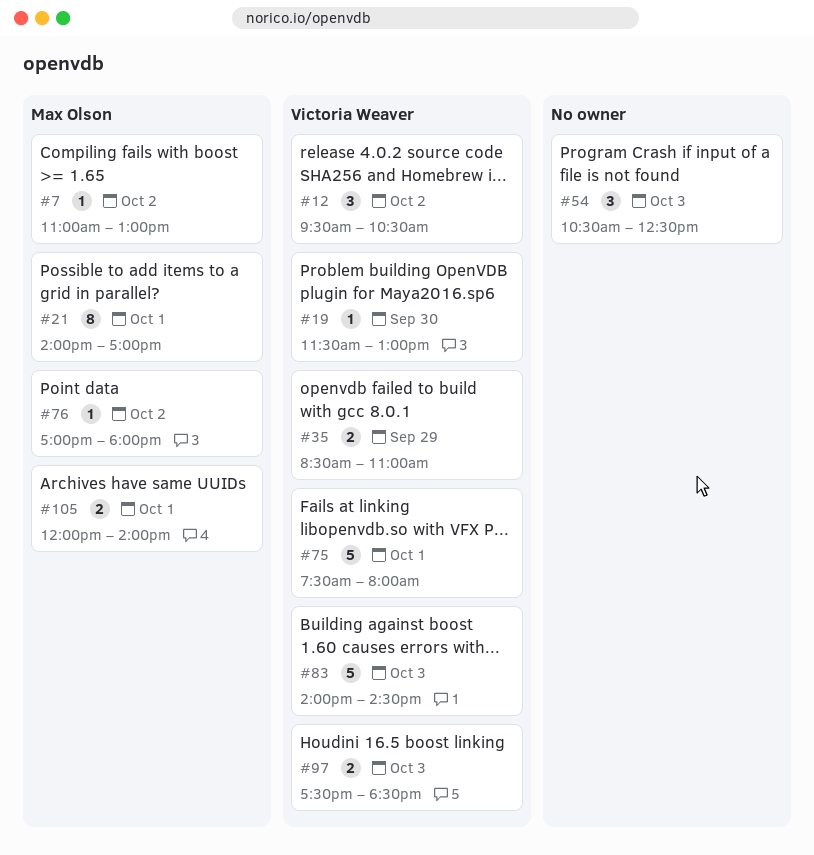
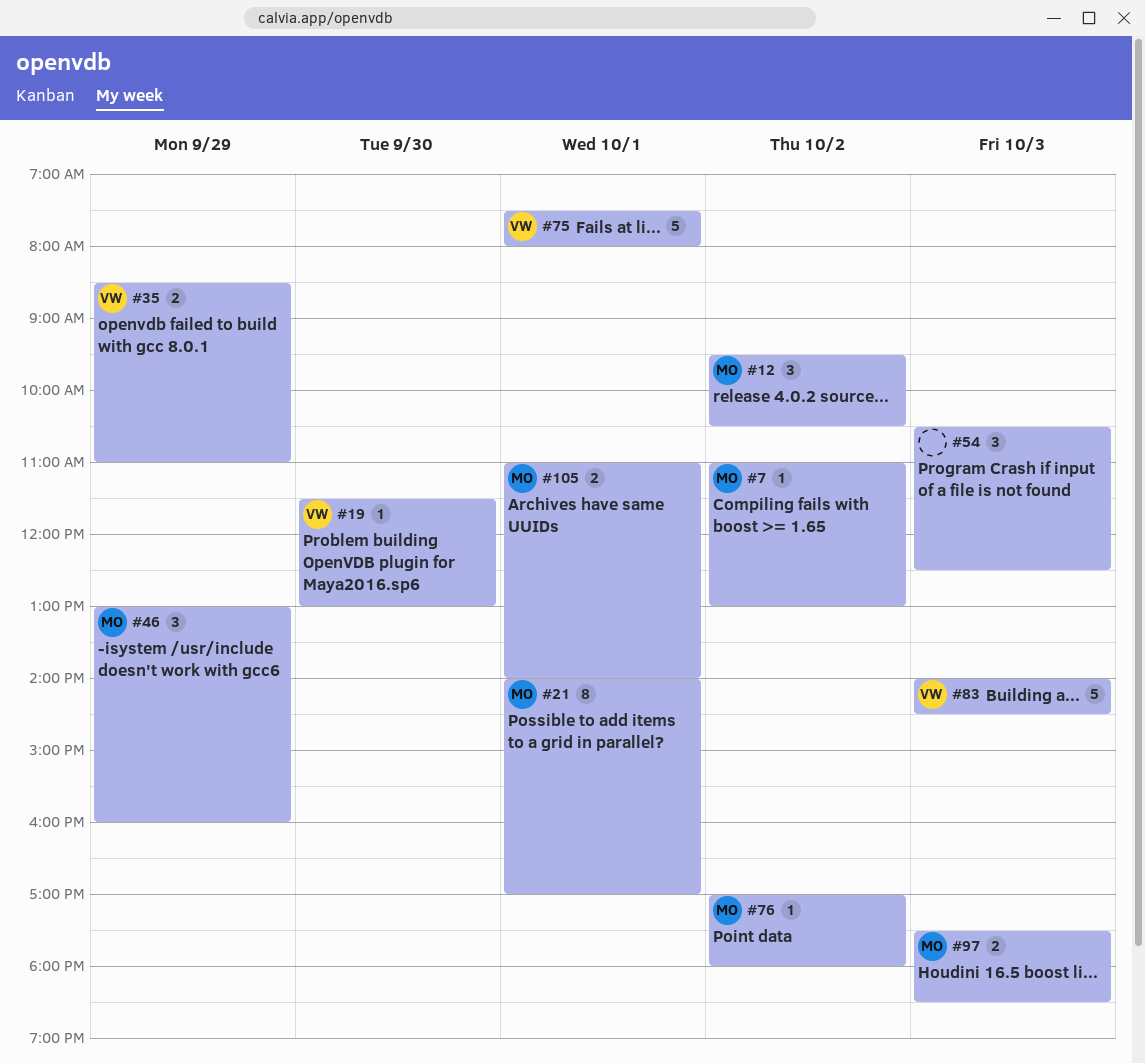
#12, owner: Victoria Weaver -> Max Olson
#46: none -> present
#97, owner: Victoria Weaver -> Max Olson
#105, begins: 12:00 -> 11:00

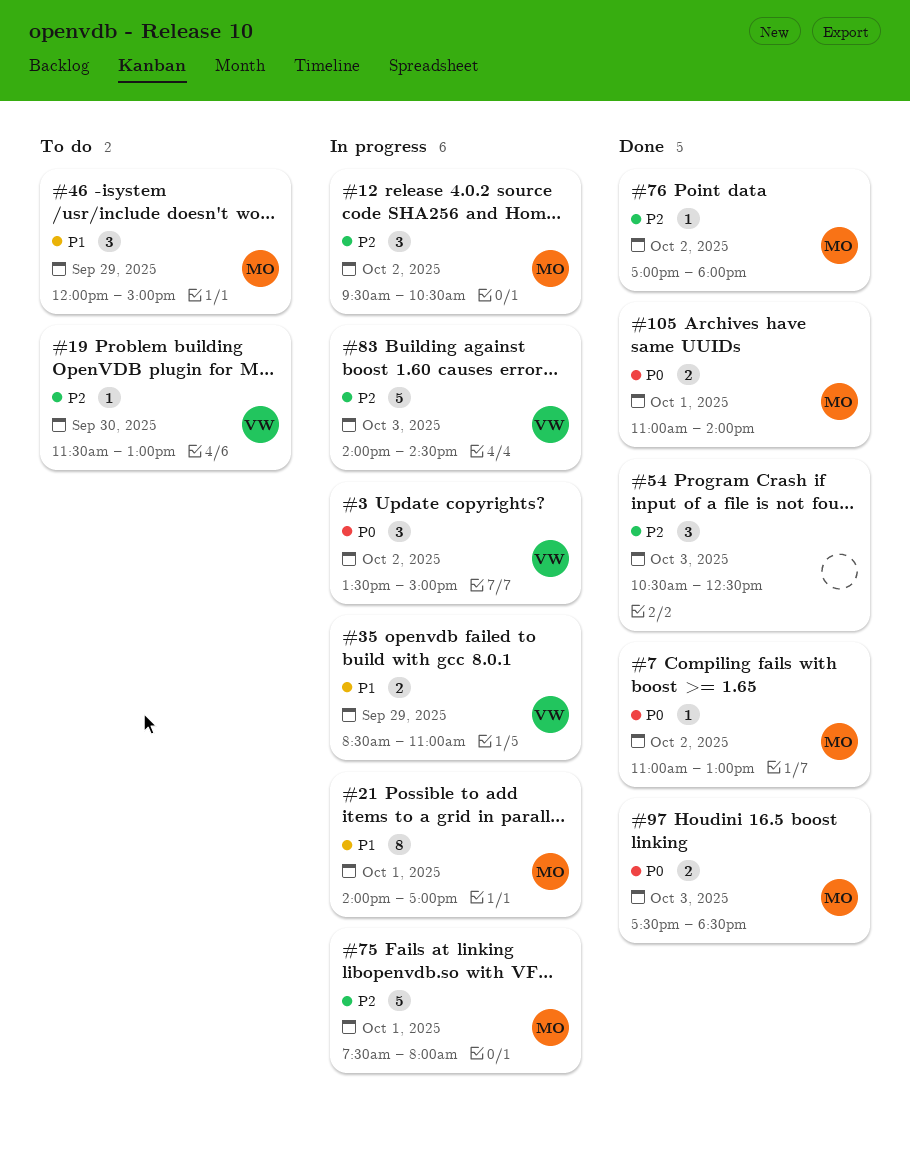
#3: none -> present
#46, begins: 13:00 -> 12:00
#46, ends: 16:00 -> 15:00
#75, owner: VW -> MO

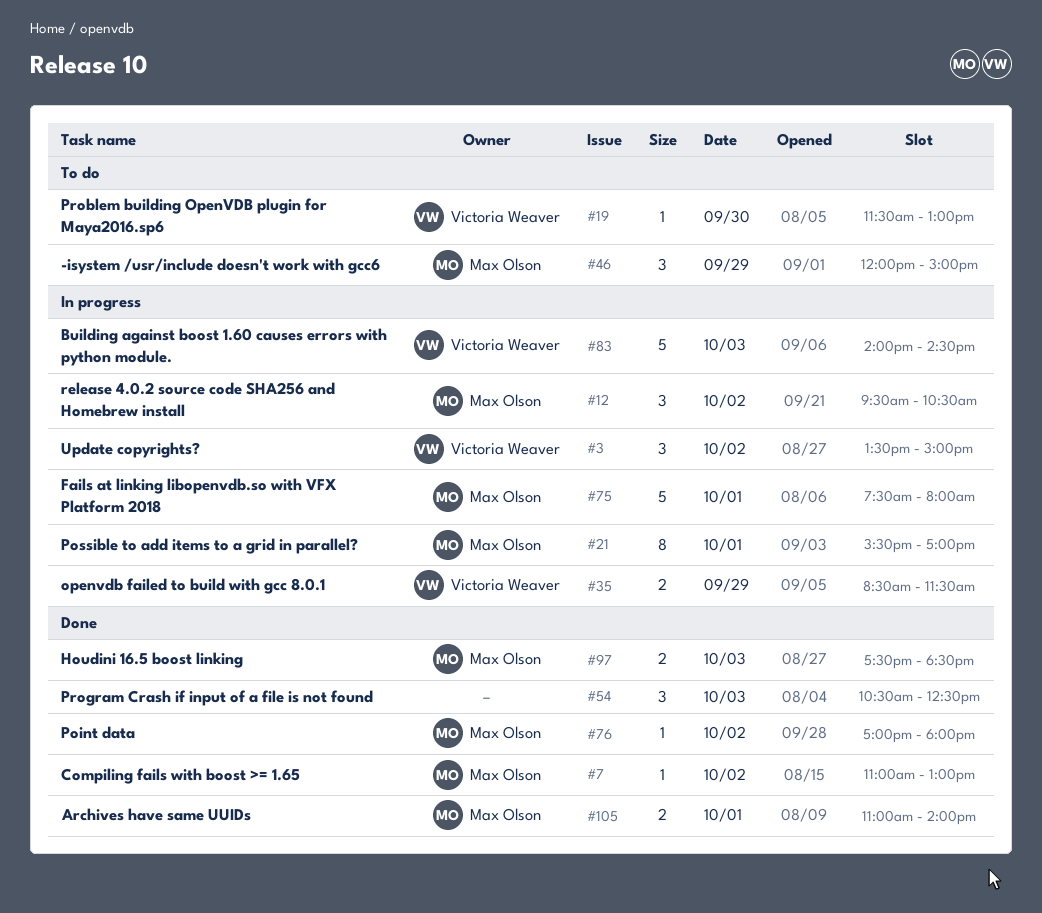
#21, begins: 14:00 -> 15:30
#35, ends: 11:00 -> 11:30

